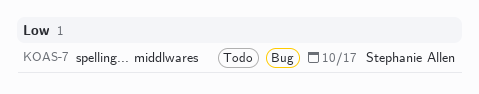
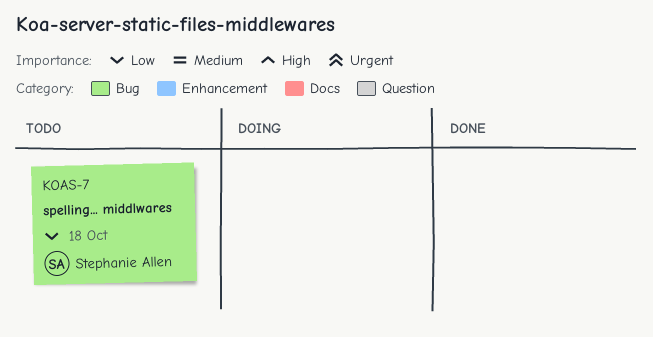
KOAS-7, due: Oct 17 -> Oct 18

